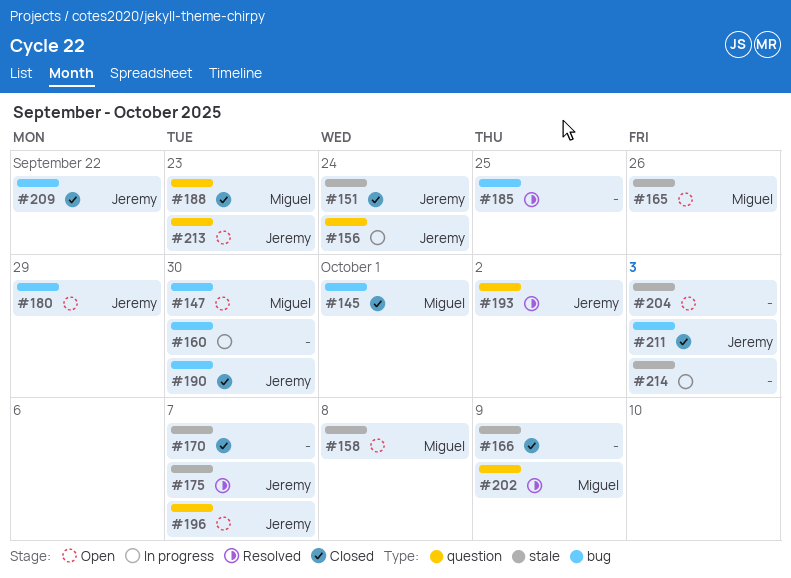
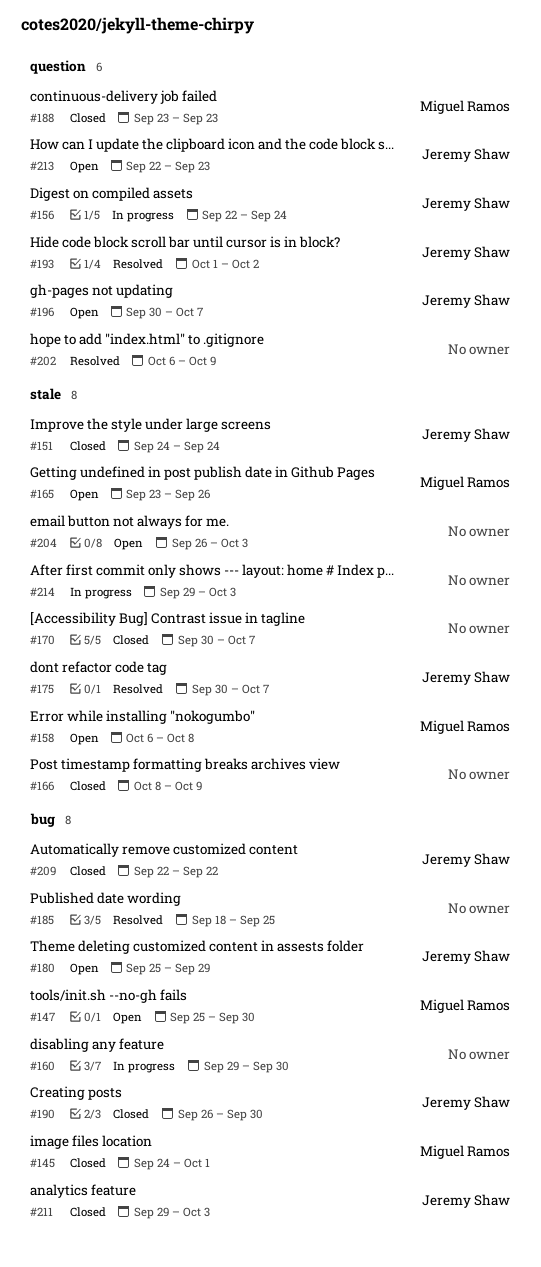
#202, owner: Miguel Ramos -> none

